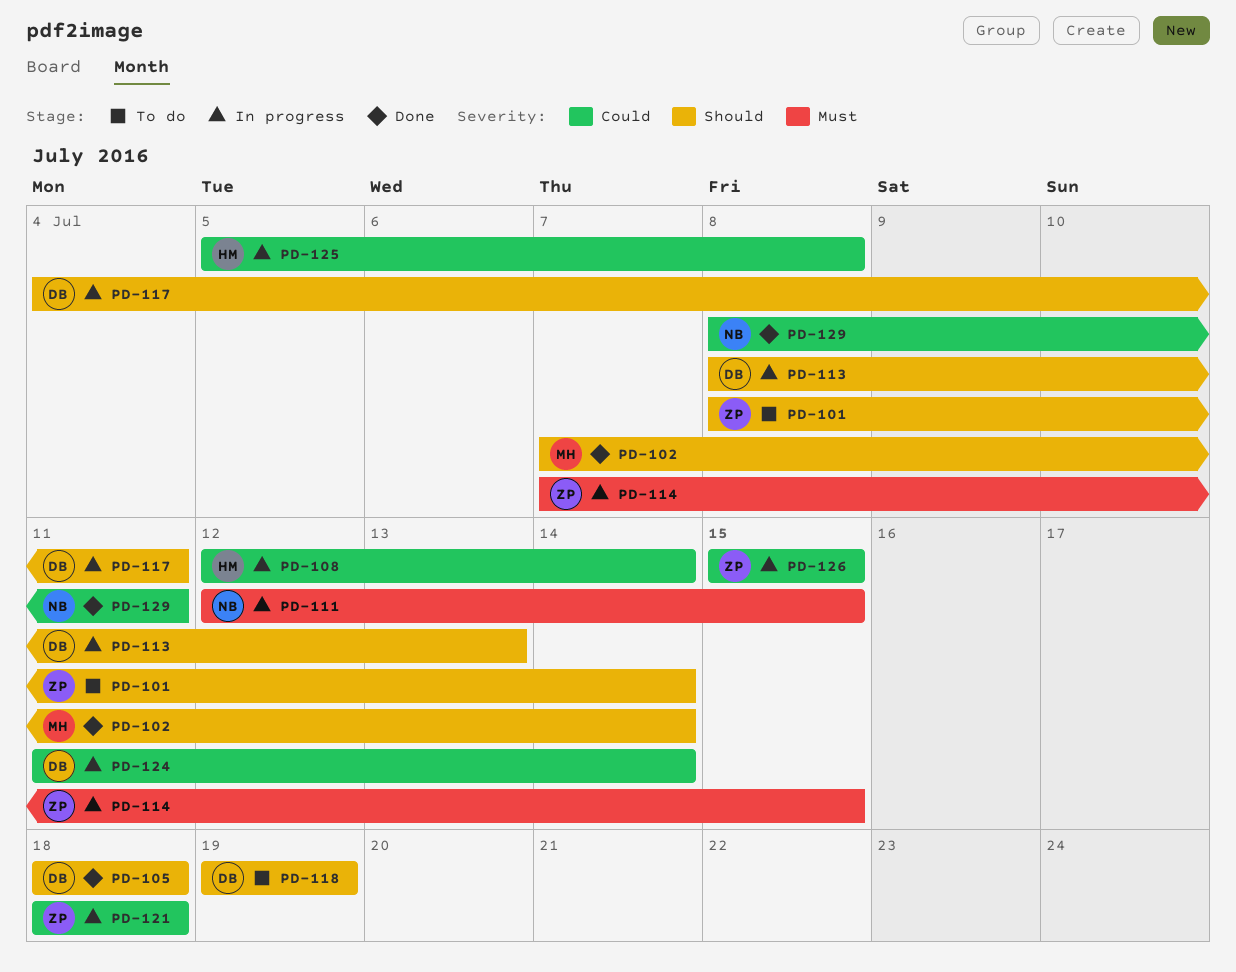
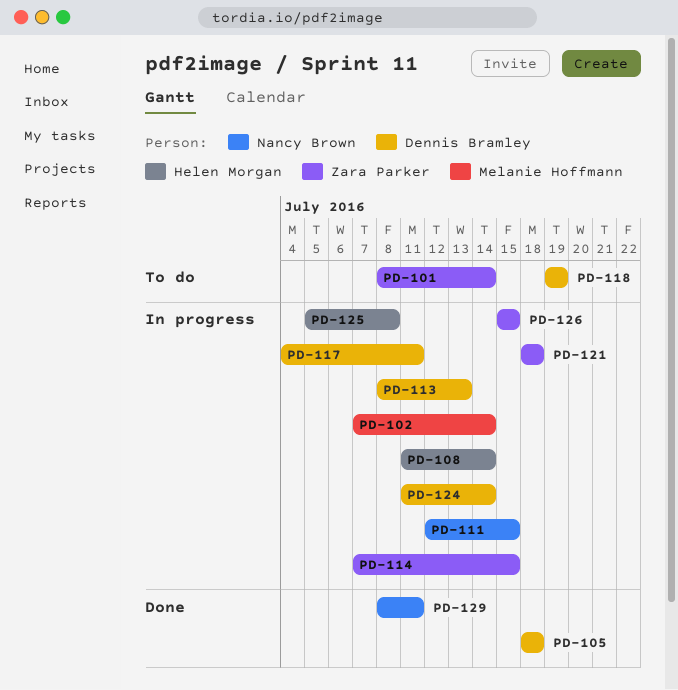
PD-102, status: Done -> In progress
PD-108, start: Jul 12 -> Jul 11

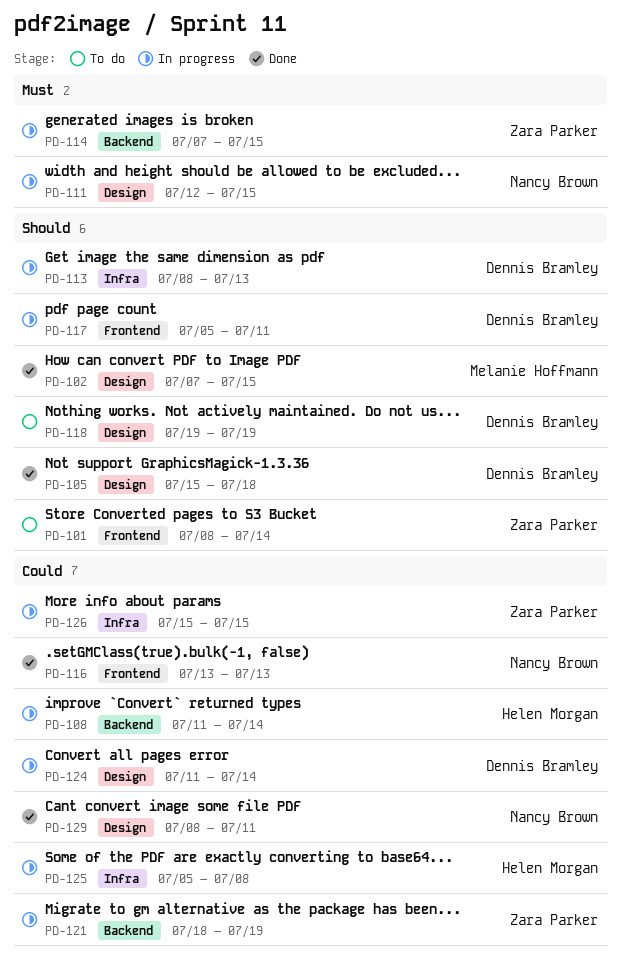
PD-102, status: In progress -> Done
PD-102, due: Jul 14 -> Jul 15
PD-105, start: Jul 18 -> Jul 15
PD-116: none -> present
PD-117, start: Jul 4 -> Jul 5
PD-121, due: Jul 18 -> Jul 19

